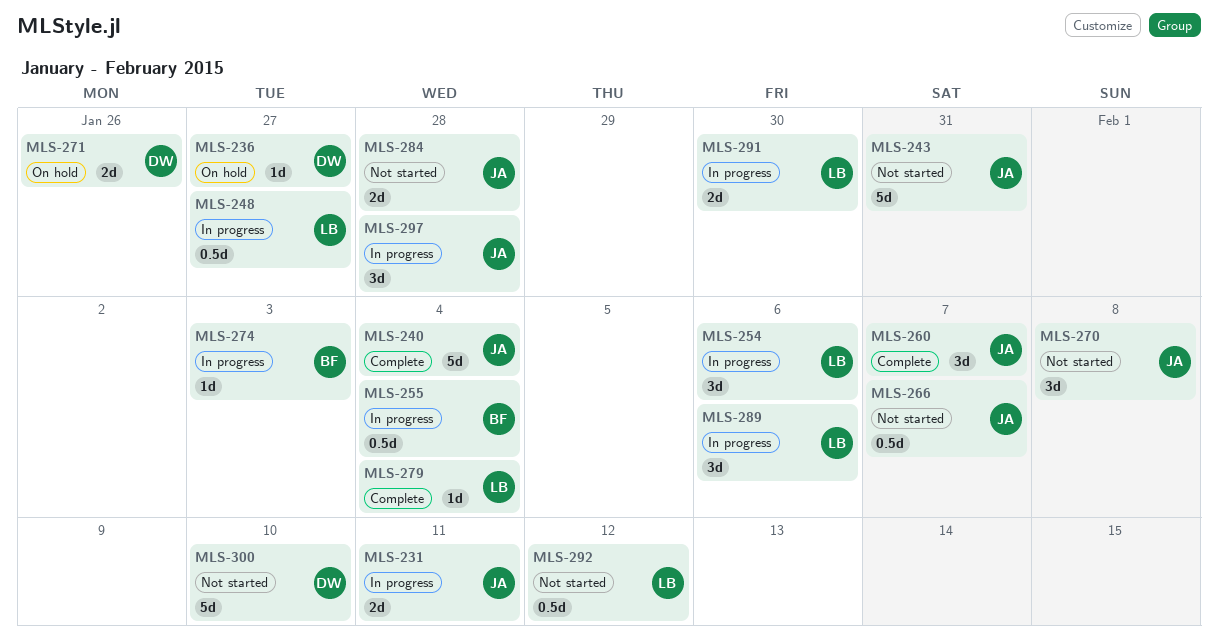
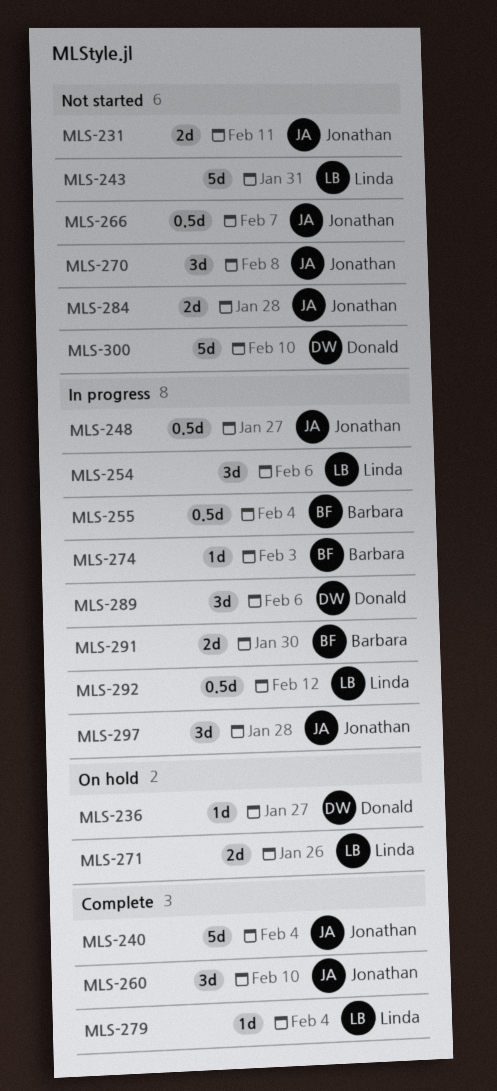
MLS-231, status: In progress -> Not started
MLS-243, owner: Jonathan -> Linda
MLS-248, owner: Linda -> Jonathan
MLS-260, due: Feb 7 -> Feb 10
MLS-271, owner: Donald -> Linda
MLS-289, owner: Linda -> Donald
MLS-291, owner: Linda -> Barbara
MLS-292, status: Not started -> In progress

